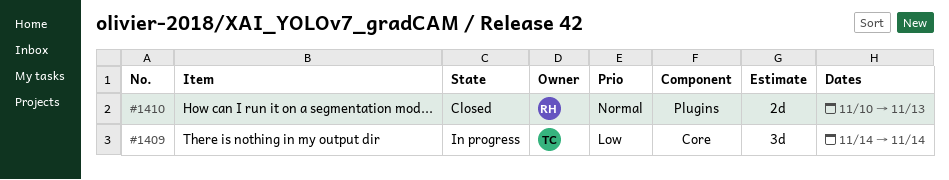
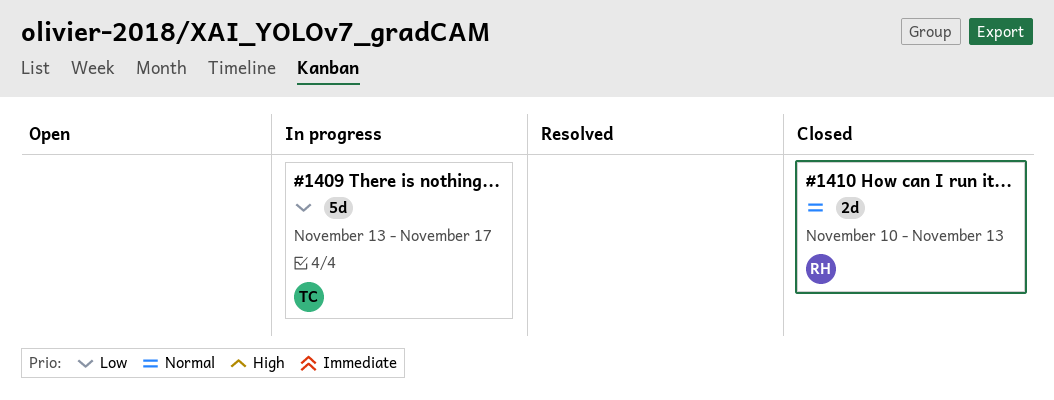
#1409, estimate: 3d -> 5d
#1409, start: Nov 14 -> Nov 13
#1409, due: Nov 14 -> Nov 17

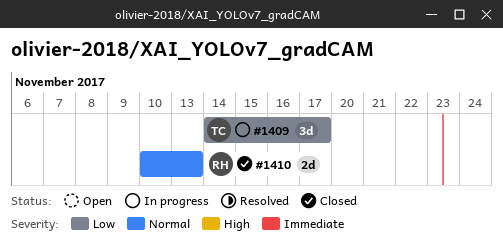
#1409, estimate: 5d -> 3d
#1409, start: Nov 13 -> Nov 14

